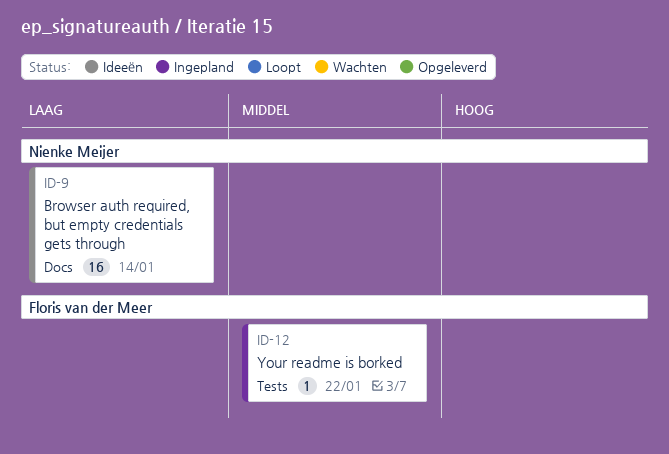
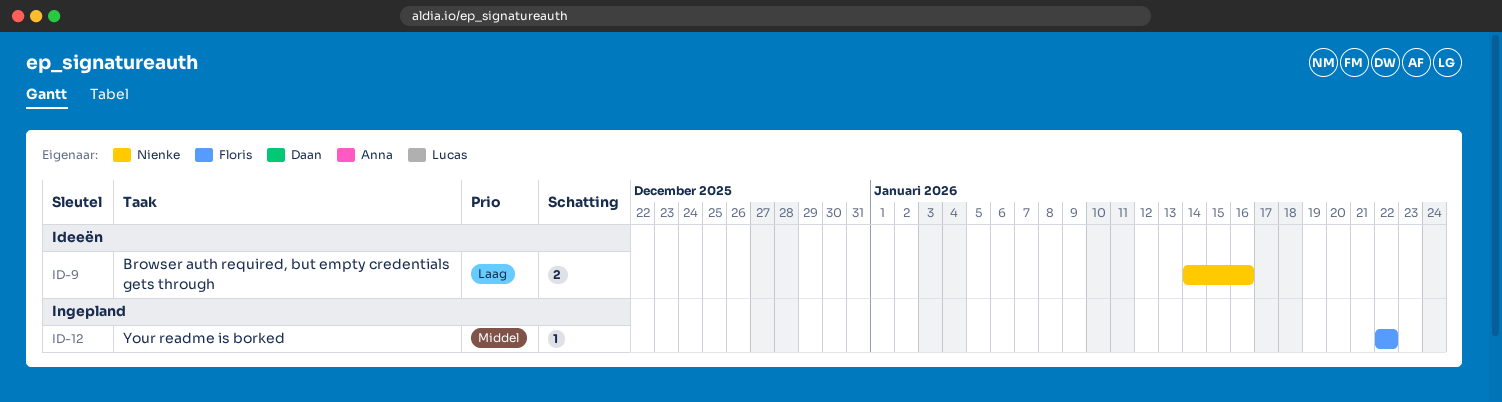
ID-9, estimate: 16 -> 2
ID-9, due: Jan 14 -> Jan 16

